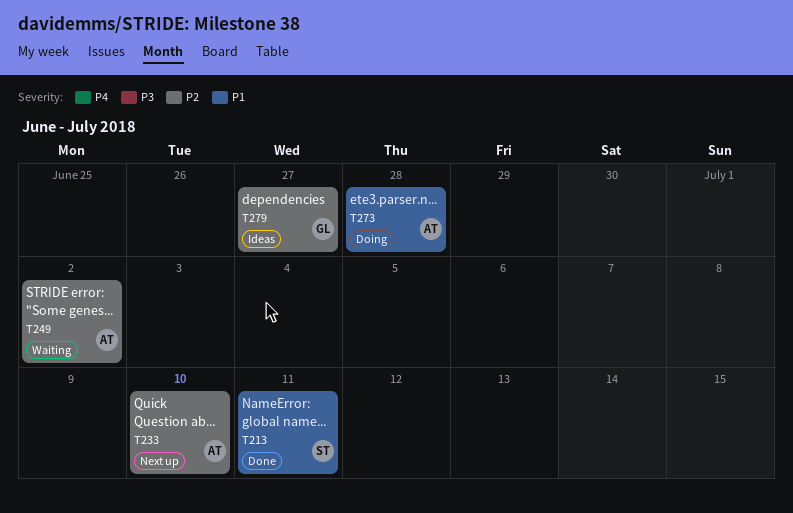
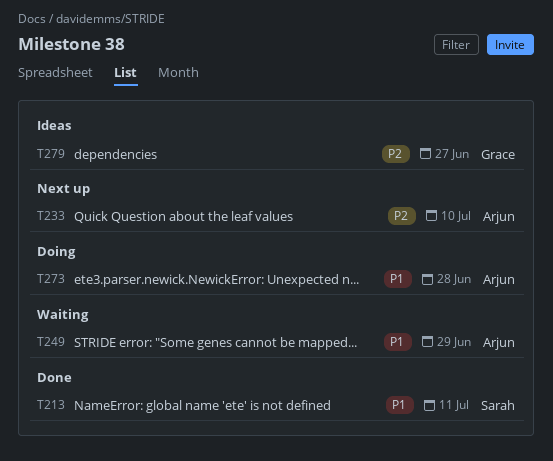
T249, priority: P2 -> P1
T249, due: Jul 2 -> Jun 29

